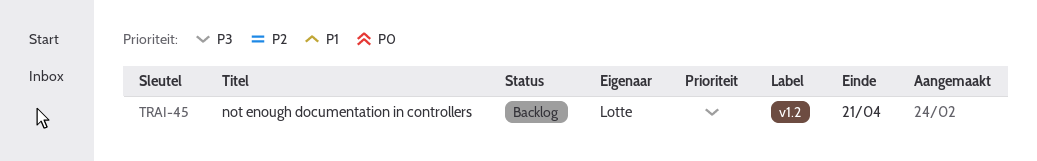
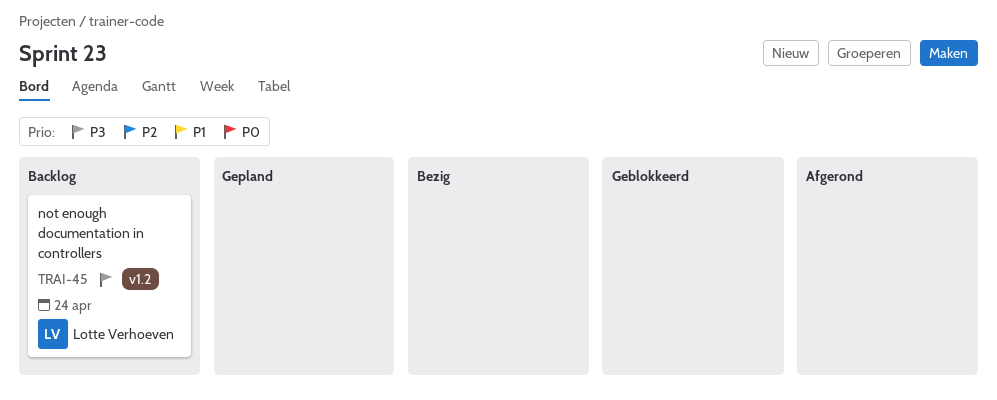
TRAI-45, due: Apr 21 -> Apr 24

